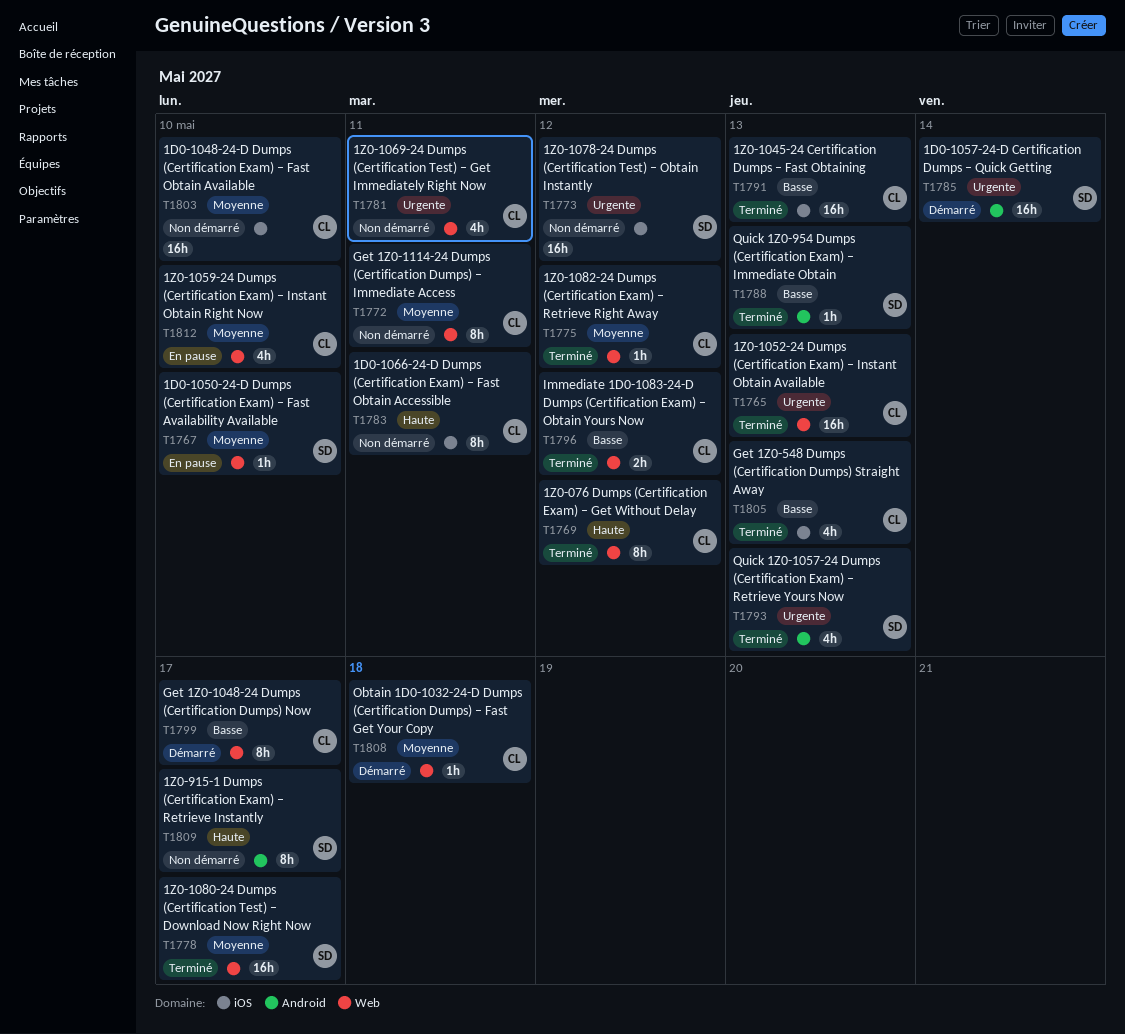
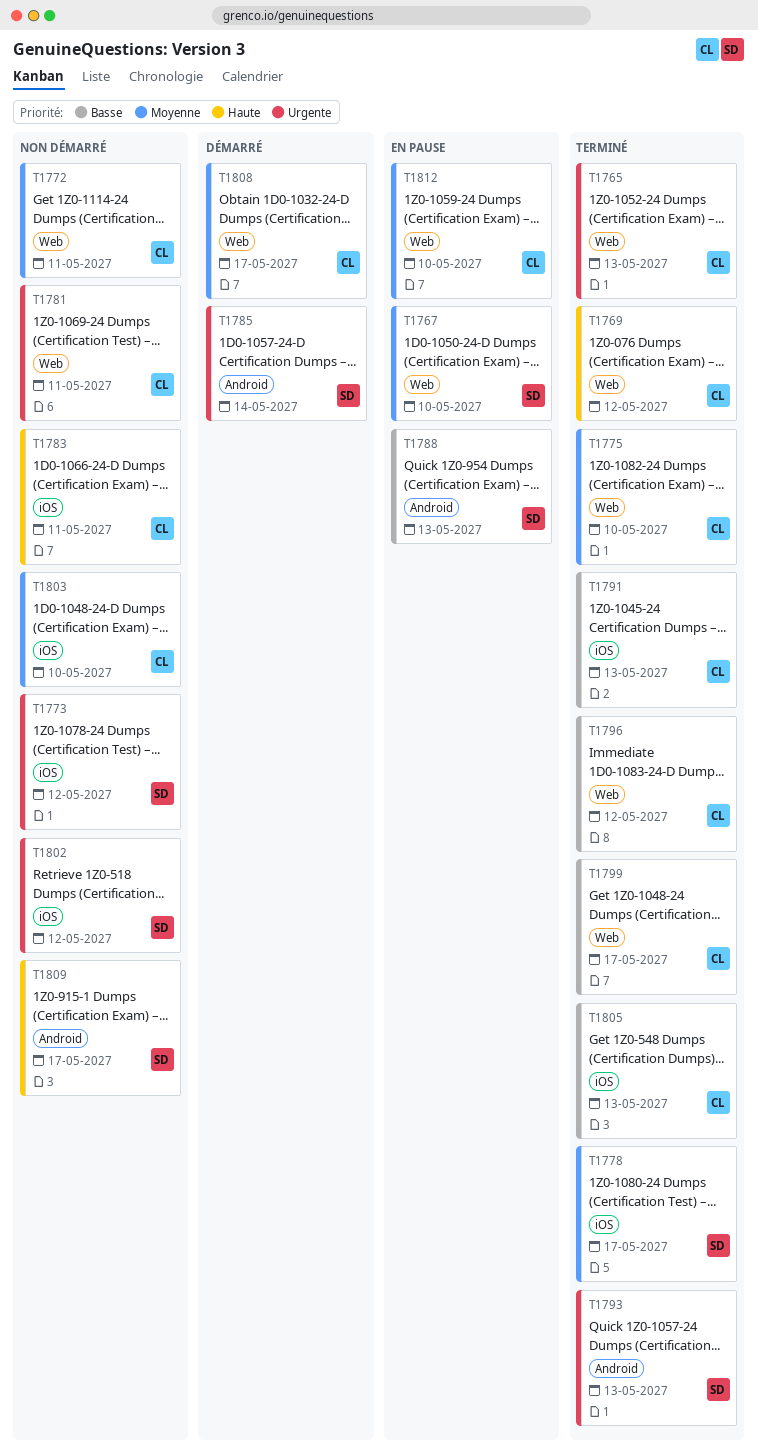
T1775, due: May 12 -> May 10
T1778, label: Web -> iOS
T1788, status: Terminé -> En pause
T1799, status: Démarré -> Terminé
T1802: none -> present
T1808, due: May 18 -> May 17

